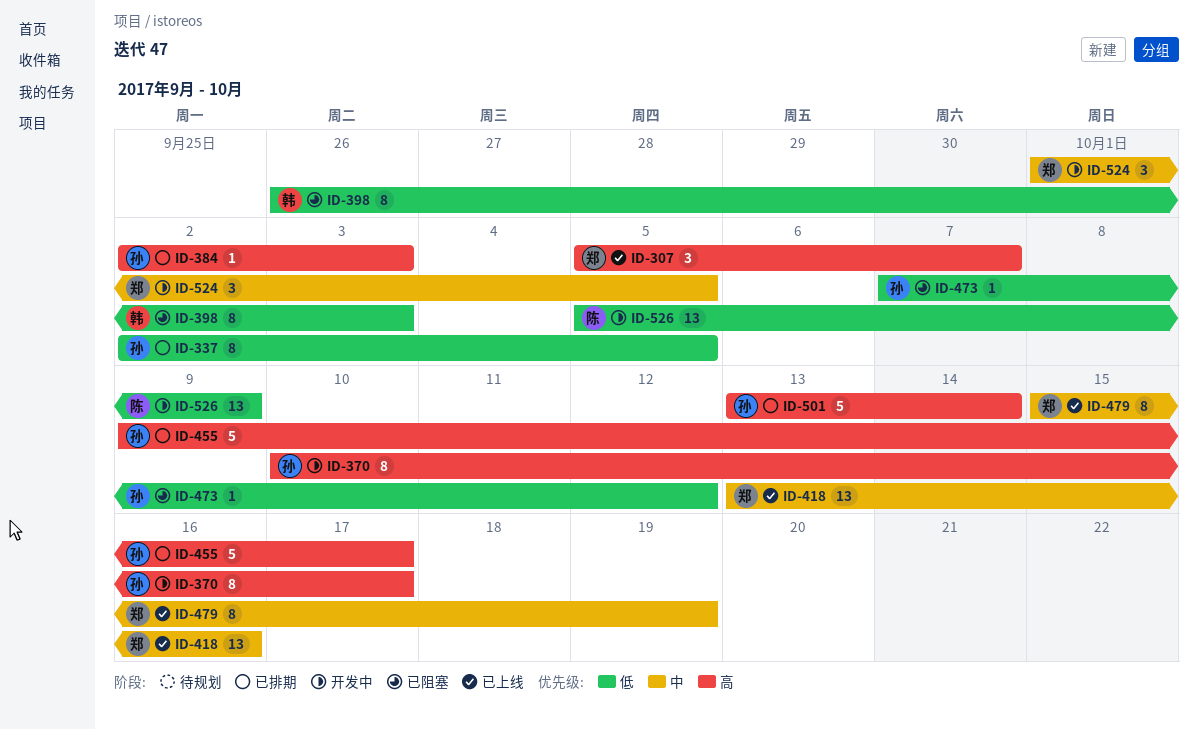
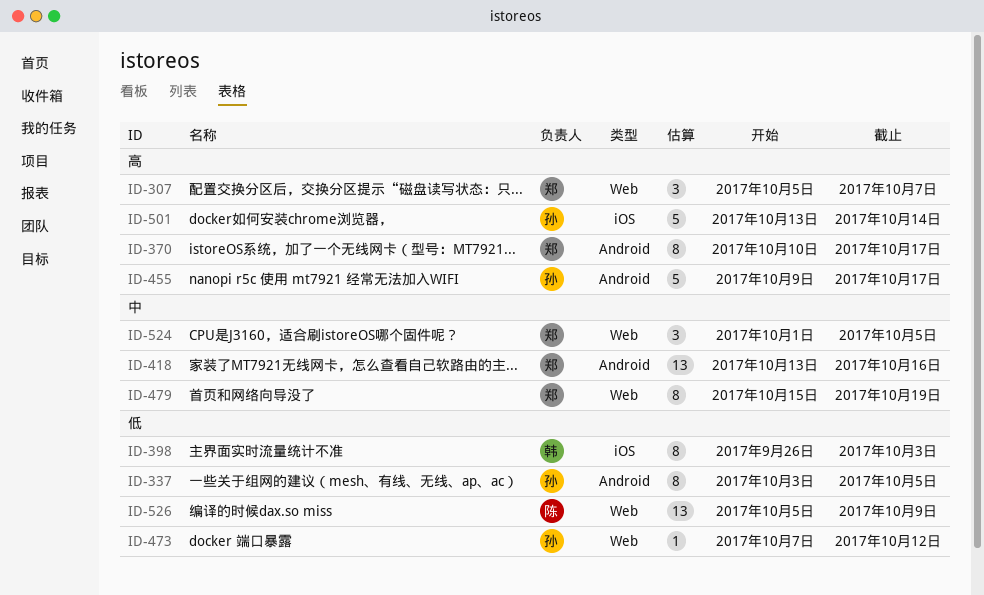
ID-337, start: Oct 2 -> Oct 3
ID-370, owner: 孙 -> 郑
ID-384: present -> none

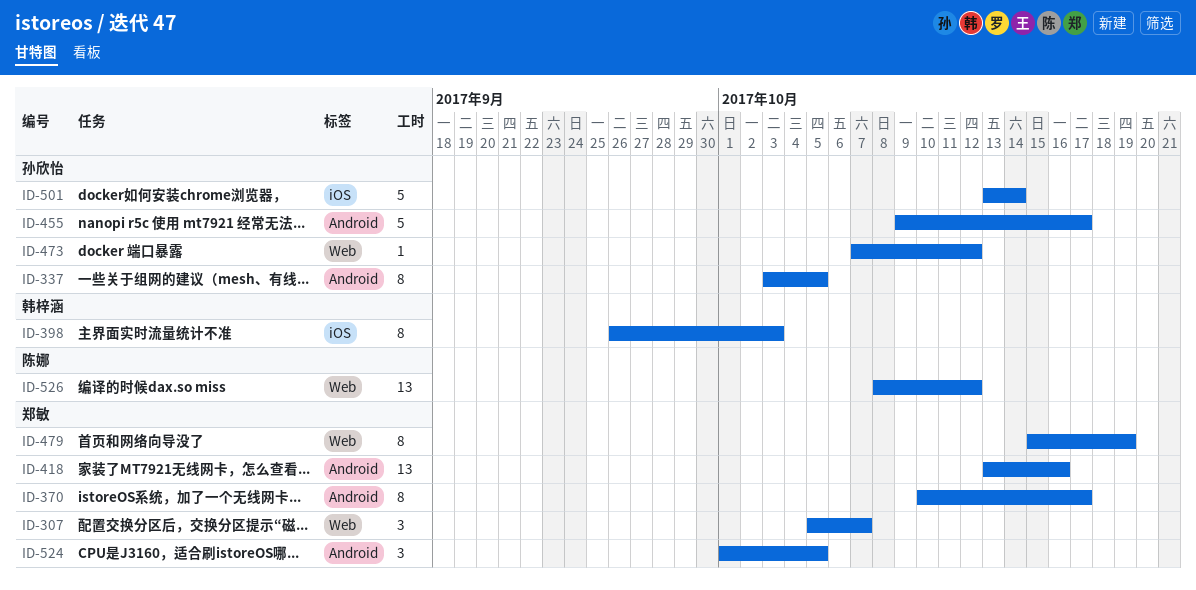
ID-524, label: Web -> Android
ID-526, start: Oct 5 -> Oct 8
ID-526, due: Oct 9 -> Oct 12

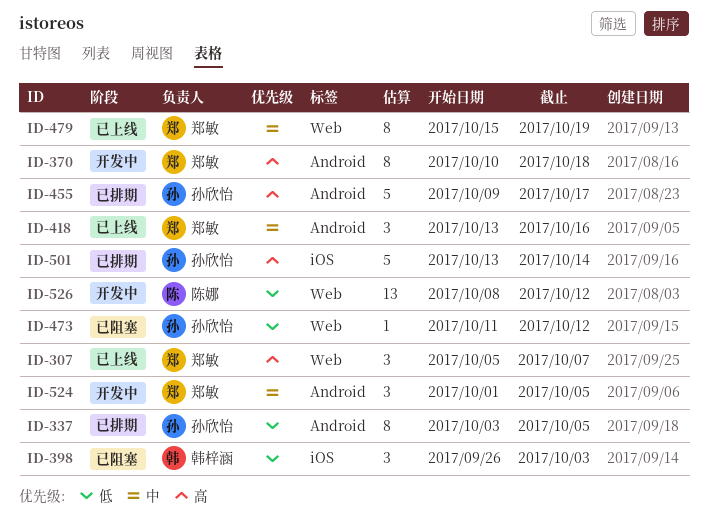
ID-370, due: Oct 17 -> Oct 18
ID-398, estimate: 8 -> 3
ID-418, estimate: 13 -> 3
ID-473, start: Oct 7 -> Oct 11

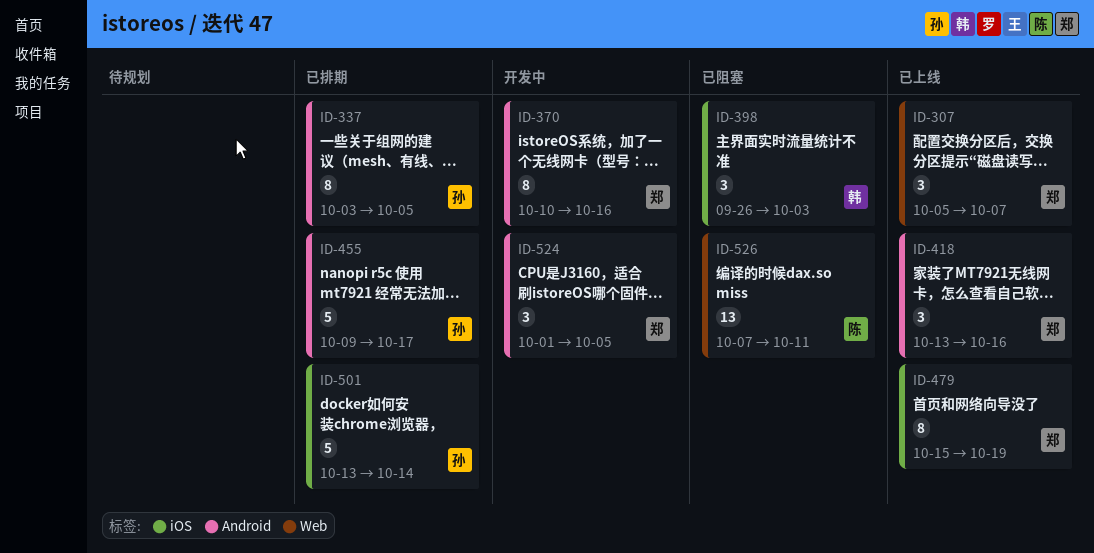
ID-370, due: Oct 18 -> Oct 16
ID-473: present -> none
ID-479, label: Web -> iOS
ID-526, status: 开发中 -> 已阻塞
ID-526, start: Oct 8 -> Oct 7
ID-526, due: Oct 12 -> Oct 11

